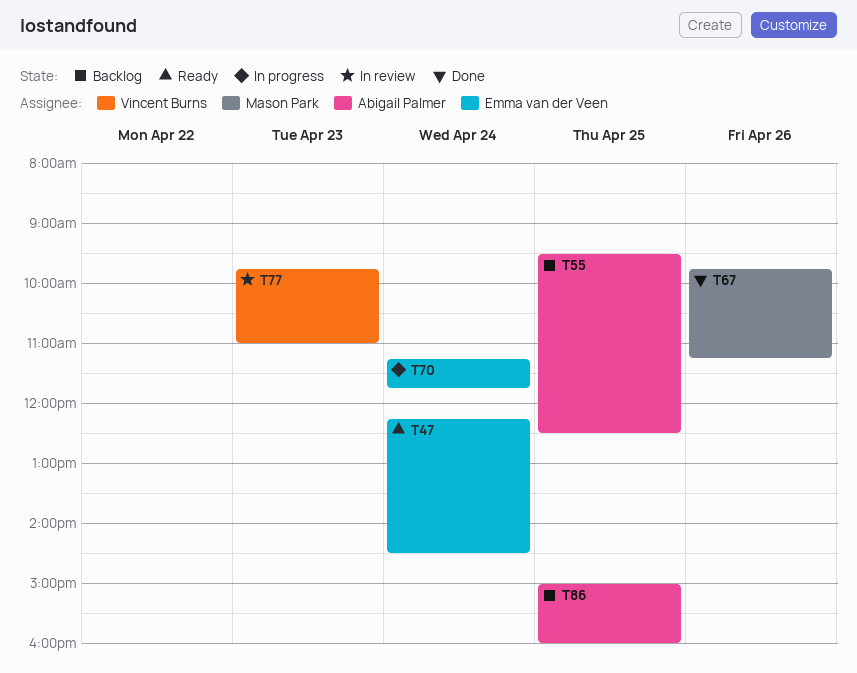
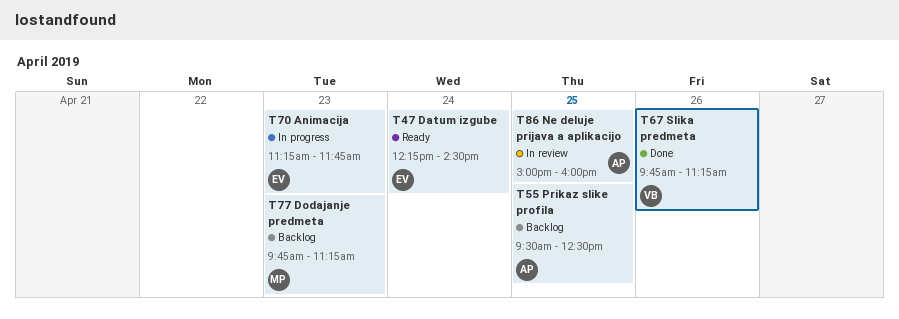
T67, owner: Mason Park -> Vincent Burns
T70, day: Apr 24 -> Apr 23
T77, status: In review -> Backlog
T77, owner: Vincent Burns -> Mason Park
T77, ends: 11:00 -> 11:15
T86, status: Backlog -> In review

